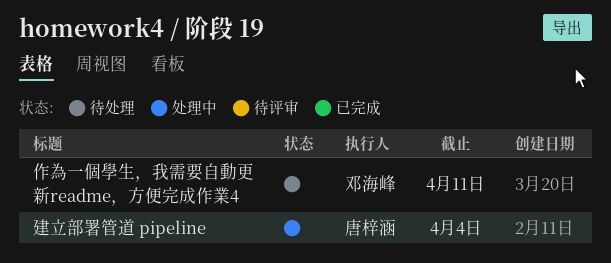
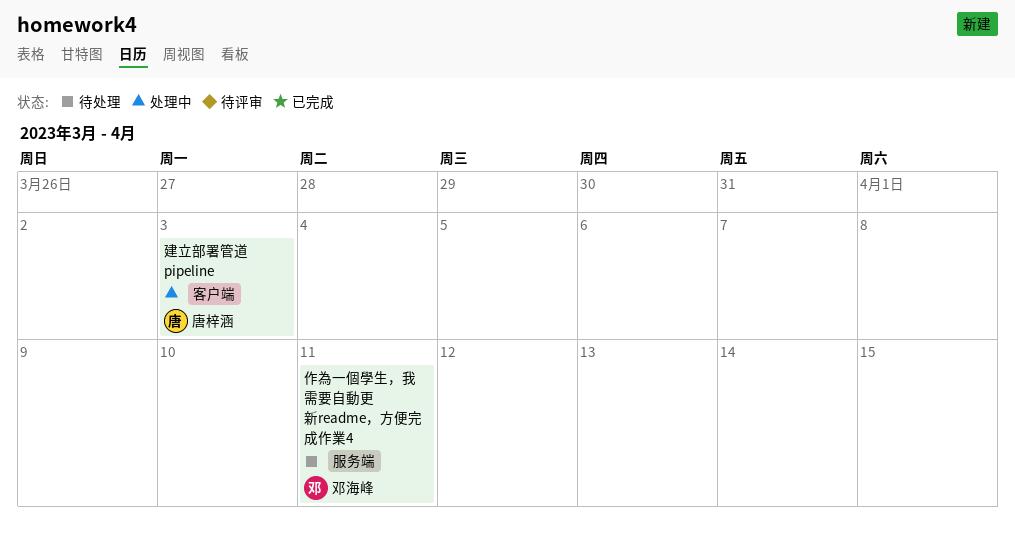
建立部署管道 pipeline, due: Apr 4 -> Apr 3

